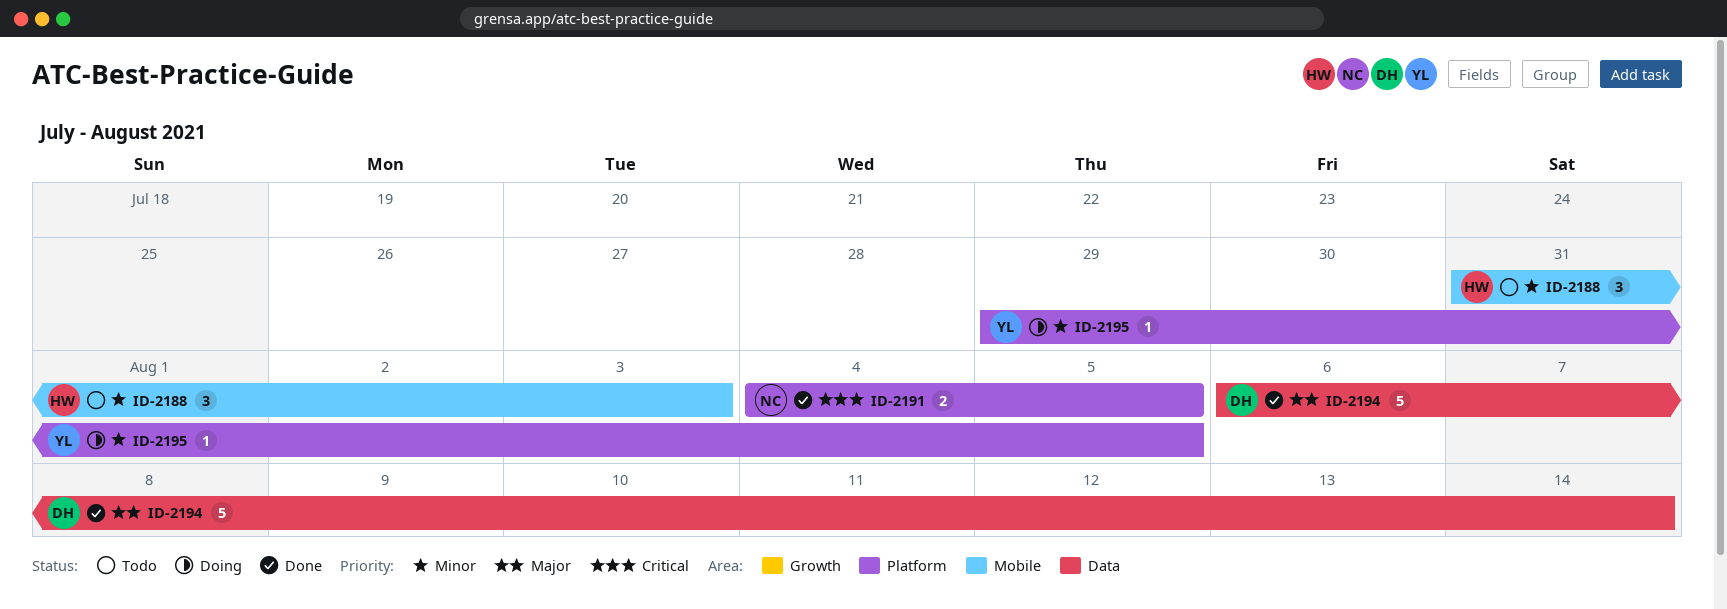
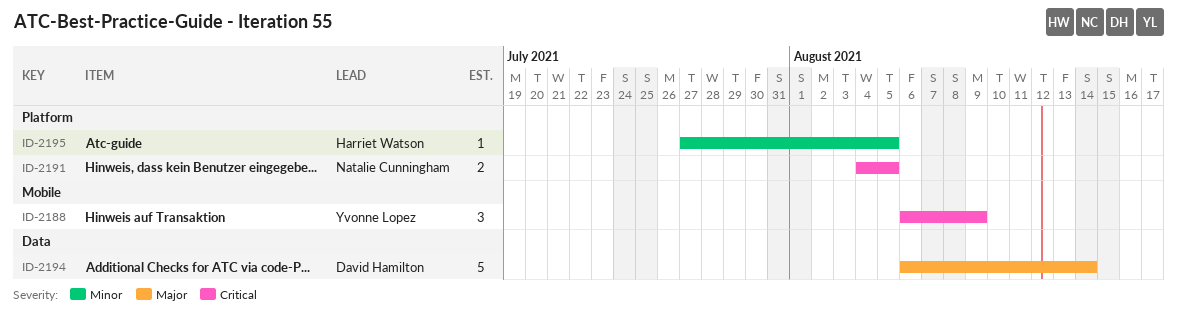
ID-2188, owner: Harriet Watson -> Yvonne Lopez
ID-2188, priority: Minor -> Critical
ID-2188, start: Jul 31 -> Aug 6
ID-2188, due: Aug 3 -> Aug 9
ID-2195, owner: Yvonne Lopez -> Harriet Watson
ID-2195, start: Jul 29 -> Jul 27

